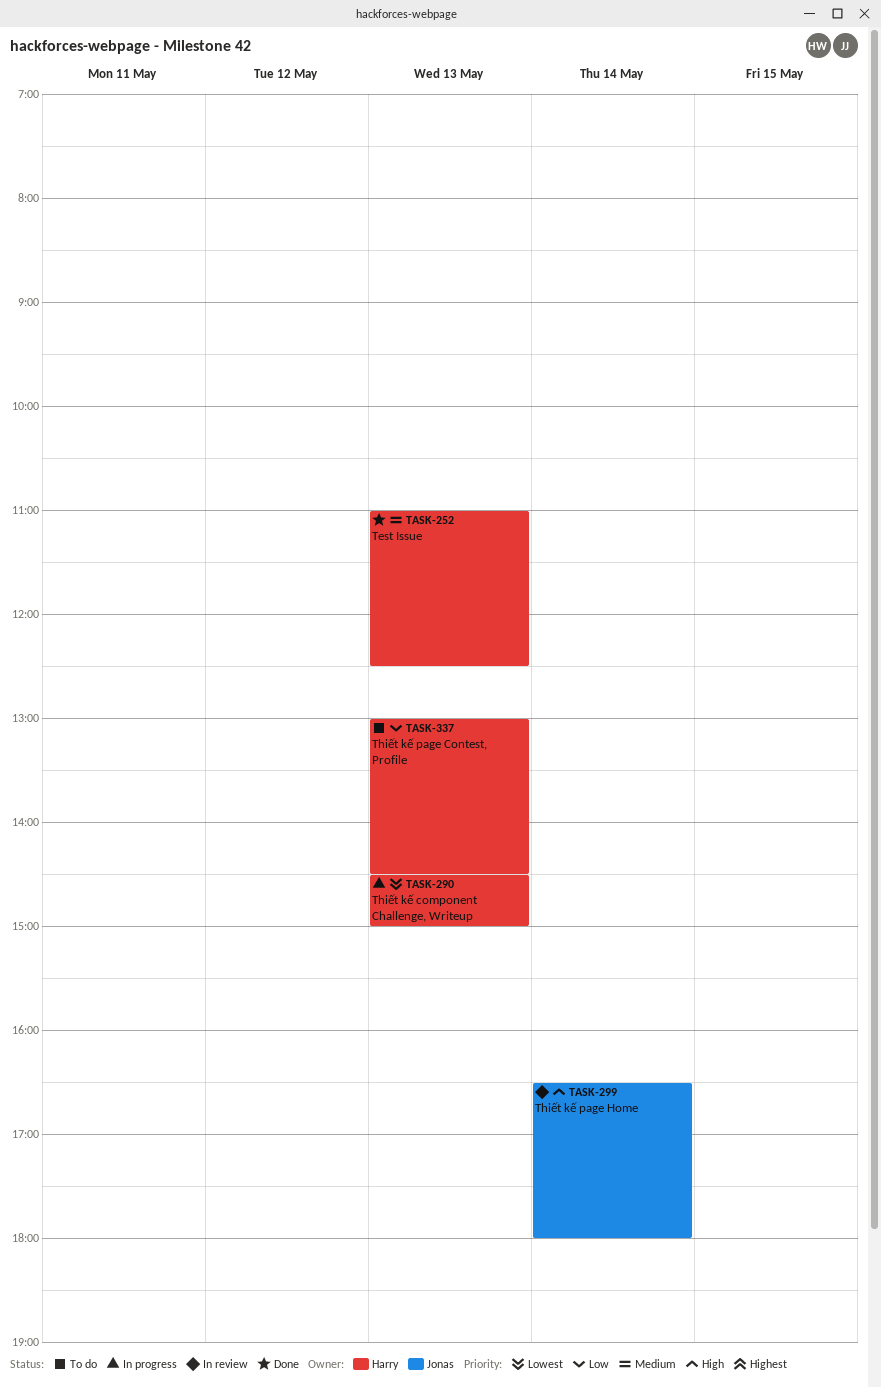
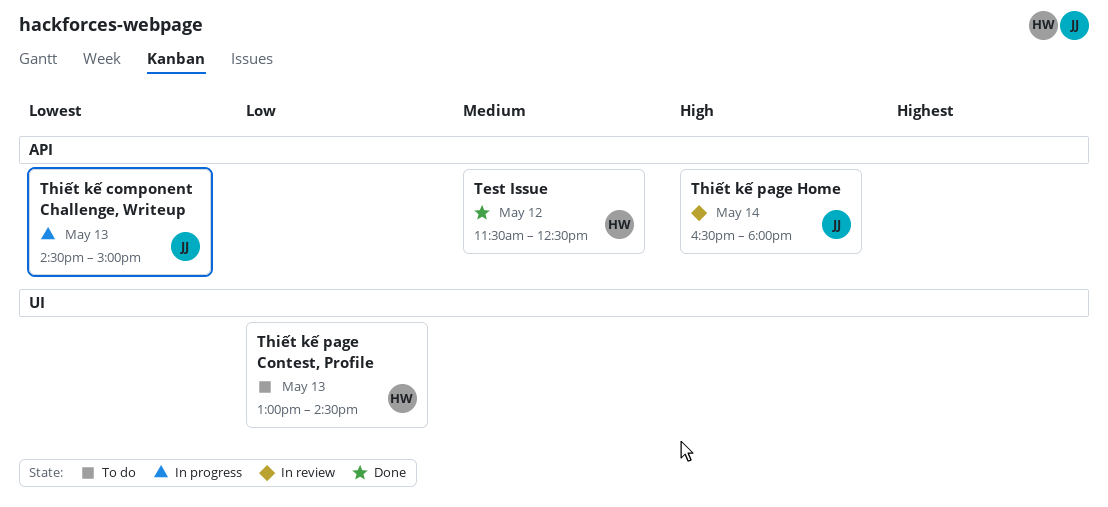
Test Issue, day: May 13 -> May 12
Test Issue, begins: 11:00 -> 11:30
Thiết kế component Challenge, Writeup, owner: Harry -> Jonas

